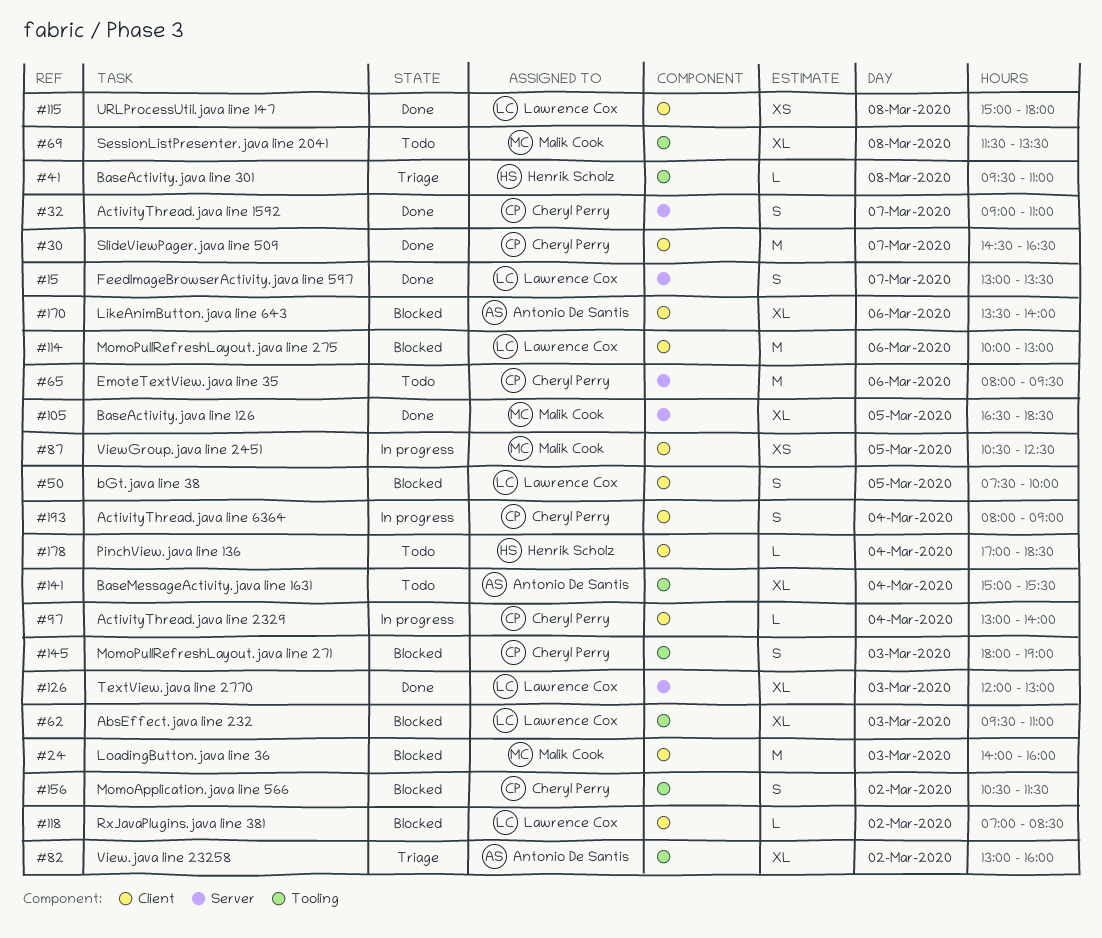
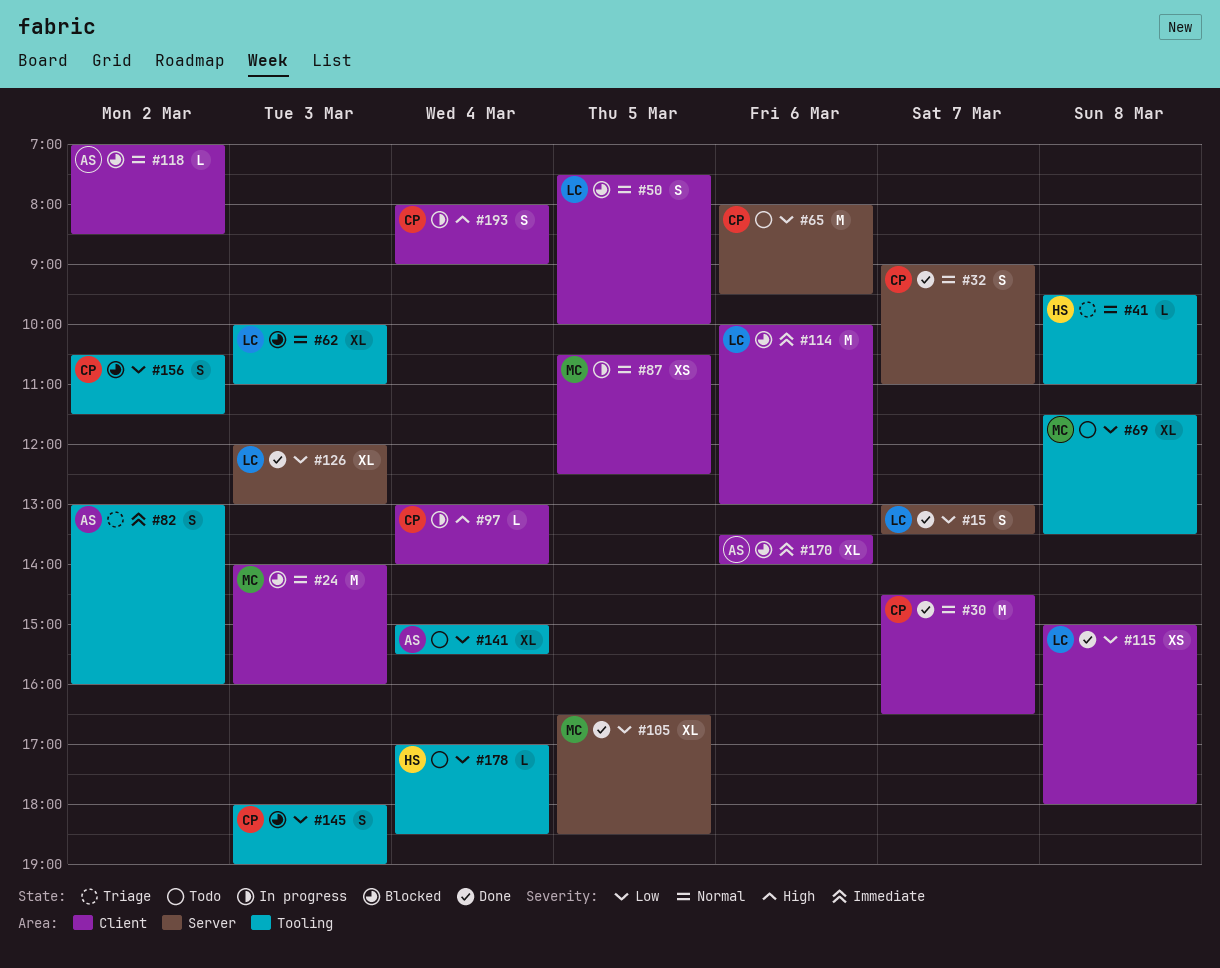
#62, begins: 09:30 -> 10:00
#82, estimate: XL -> S
#118, owner: Lawrence Cox -> Antonio De Santis
#178, label: Client -> Tooling

